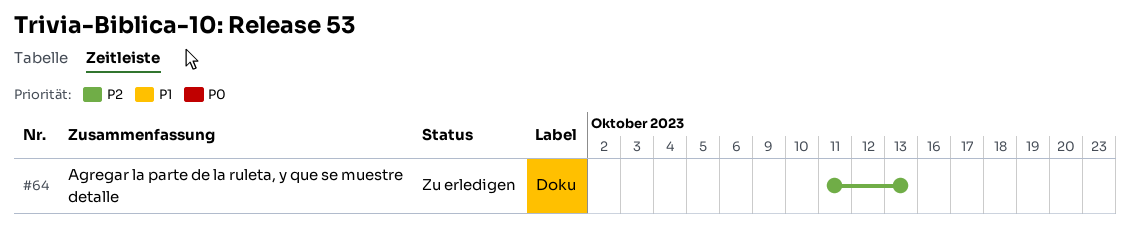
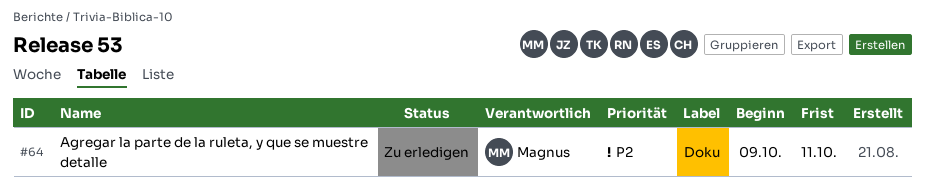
#64, start: Oct 11 -> Oct 9
#64, due: Oct 13 -> Oct 11

